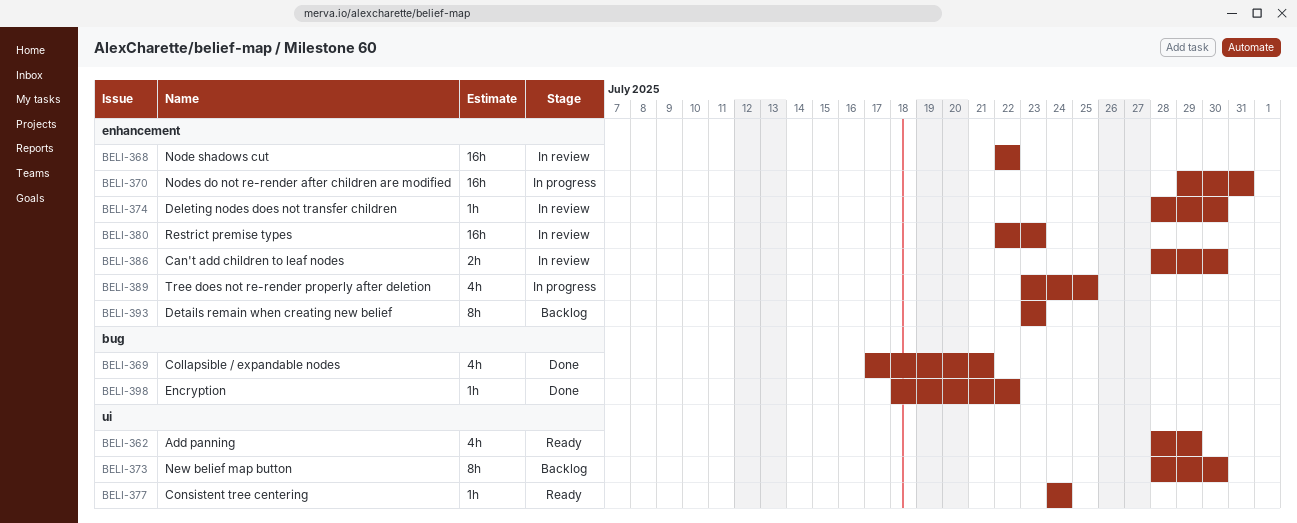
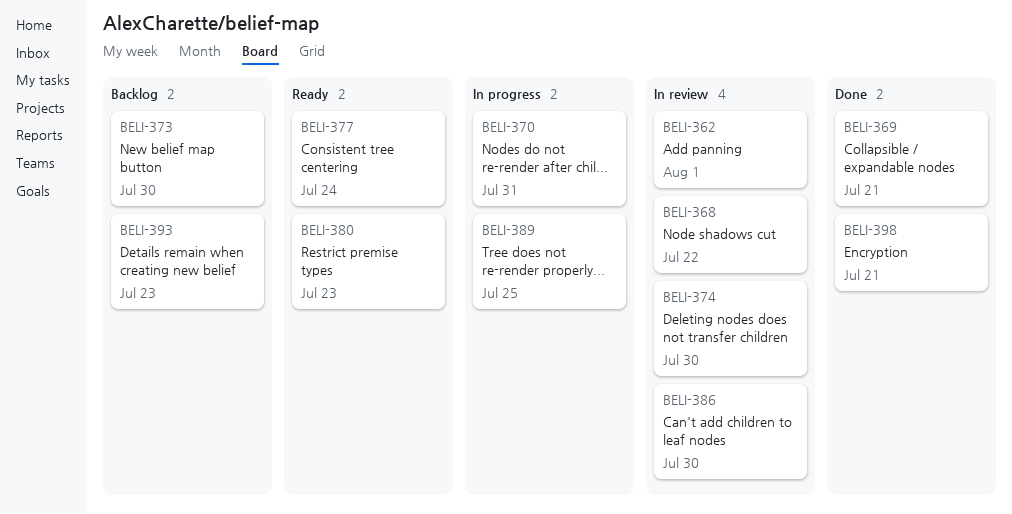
BELI-362, status: Ready -> In review
BELI-362, due: Jul 29 -> Aug 1
BELI-380, status: In review -> Ready
BELI-398, due: Jul 22 -> Jul 21

